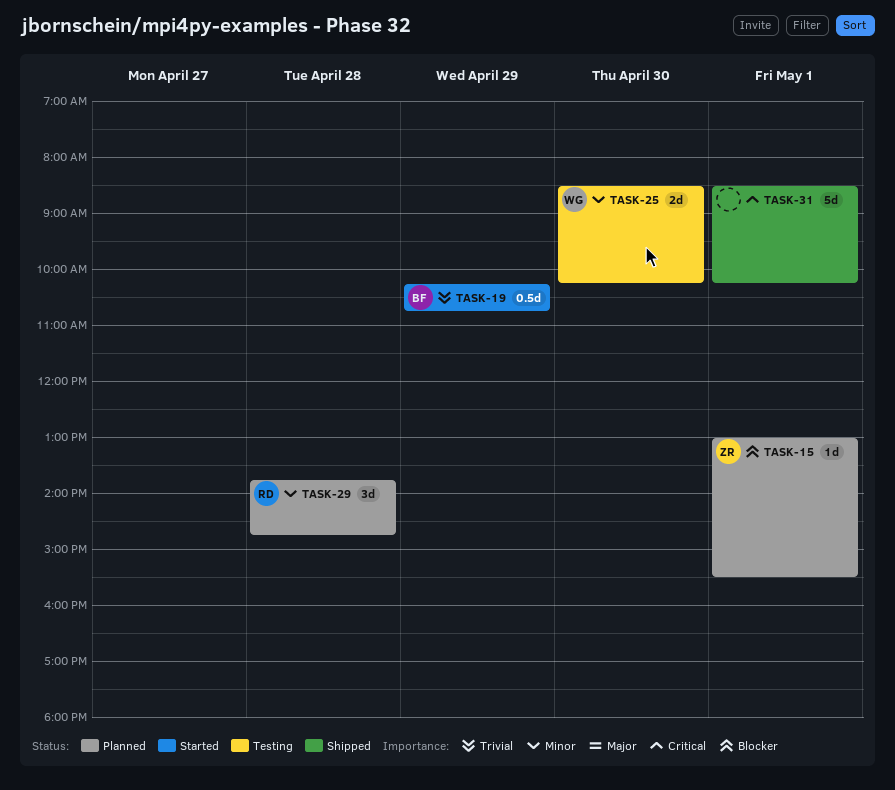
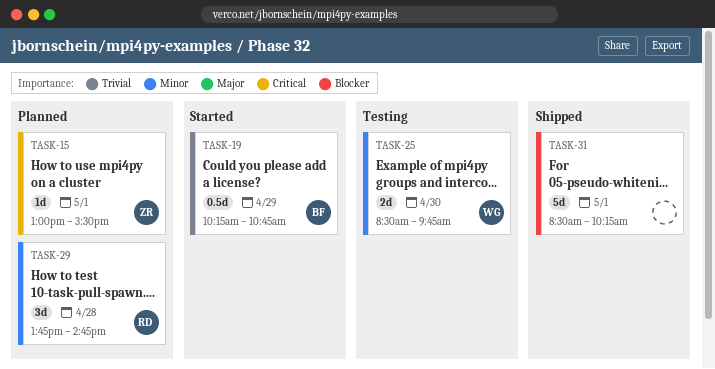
TASK-15, priority: Blocker -> Critical
TASK-25, ends: 10:15 -> 09:45
TASK-31, priority: Critical -> Blocker

